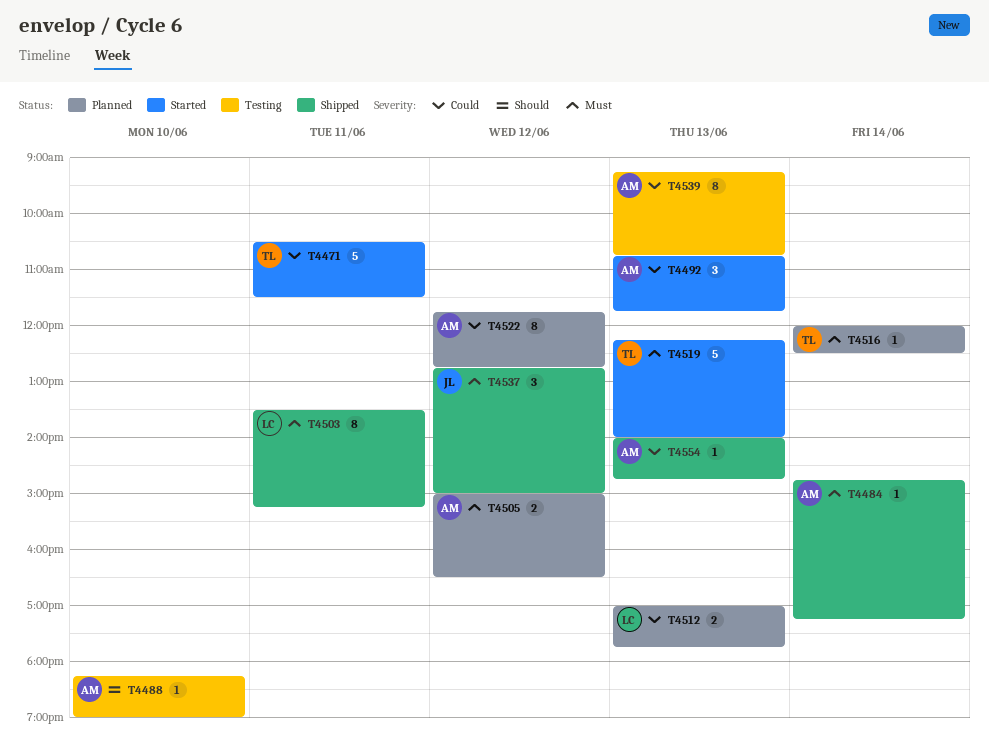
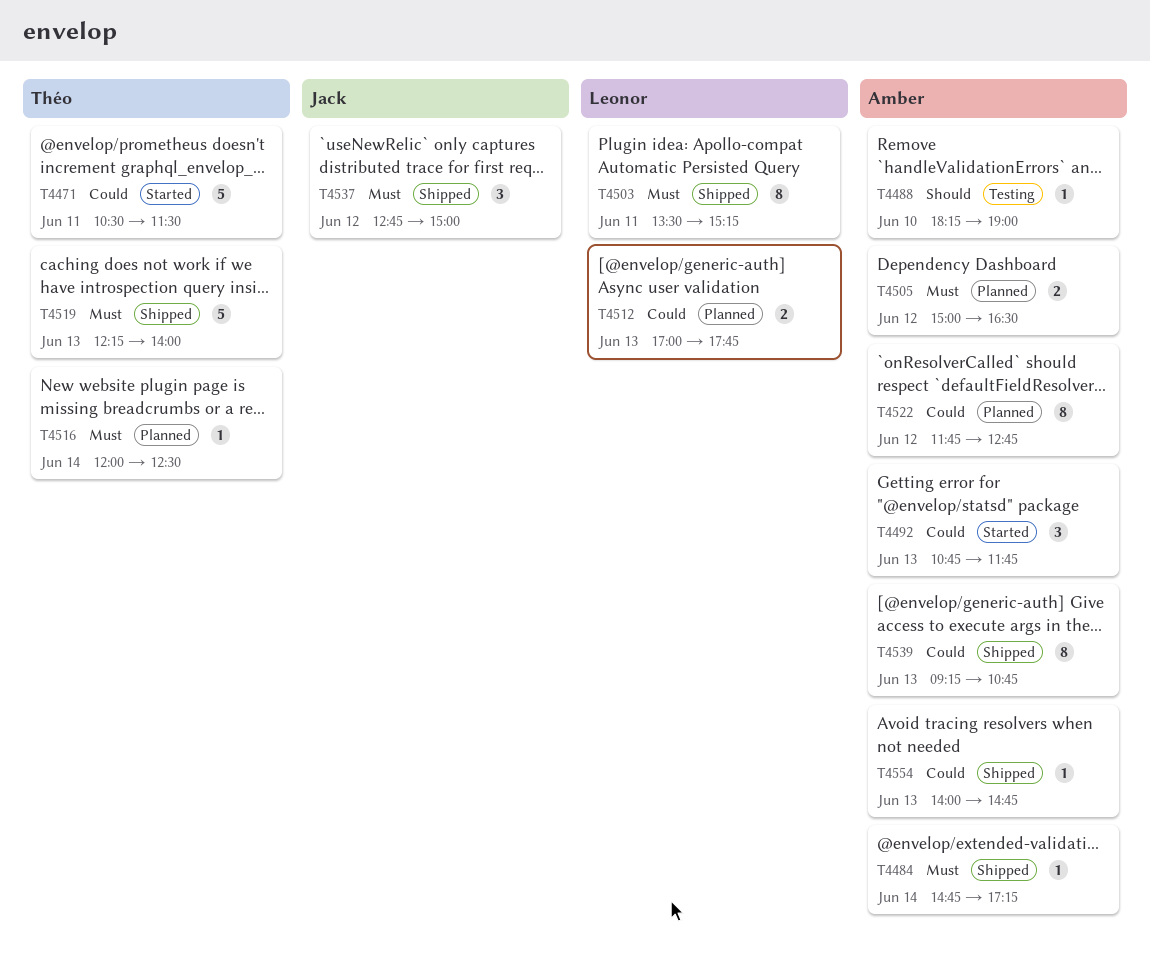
T4519, status: Started -> Shipped
T4539, status: Testing -> Shipped

